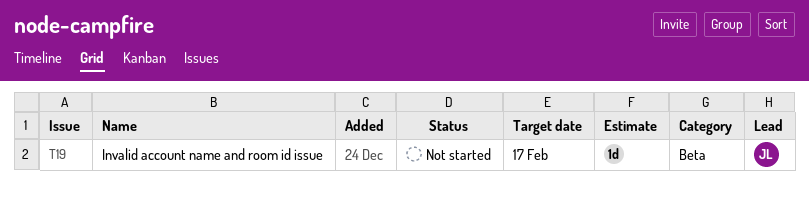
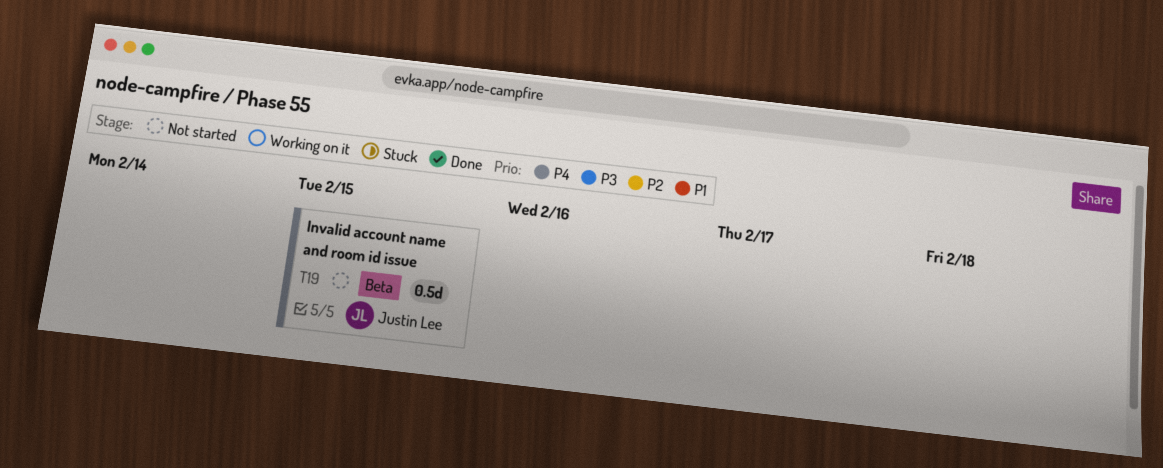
T19, estimate: 1d -> 0.5d
T19, due: Feb 17 -> Feb 15

